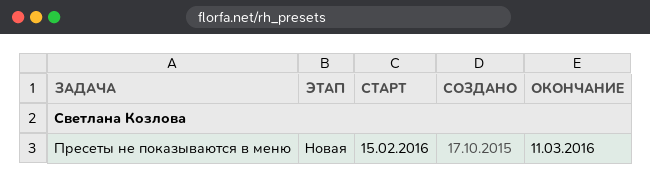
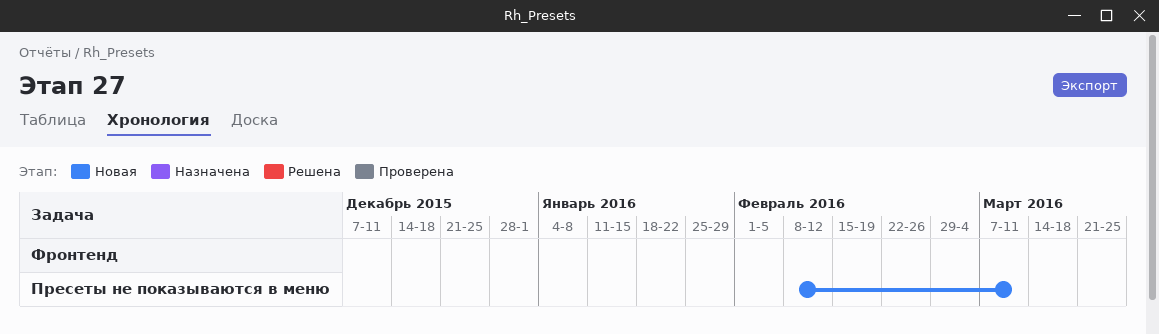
Пресеты не показываются в меню, start: Feb 15 -> Feb 8

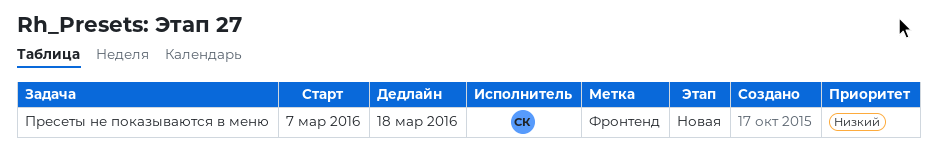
Пресеты не показываются в меню, start: Feb 8 -> Mar 7
Пресеты не показываются в меню, due: Mar 11 -> Mar 18

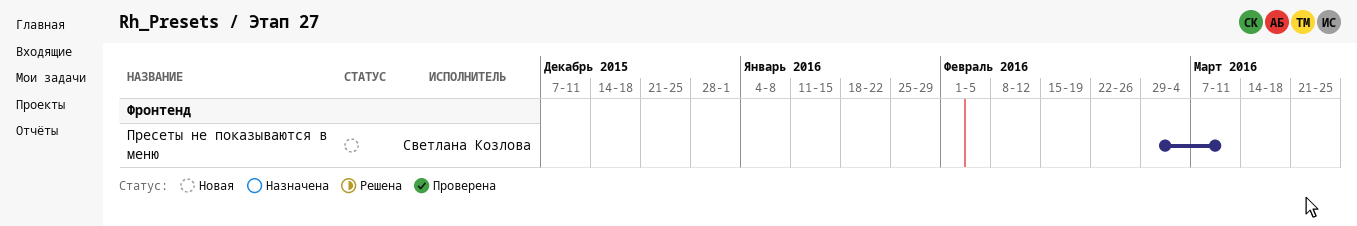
Пресеты не показываются в меню, start: Mar 7 -> Feb 29
Пресеты не показываются в меню, due: Mar 18 -> Mar 11

